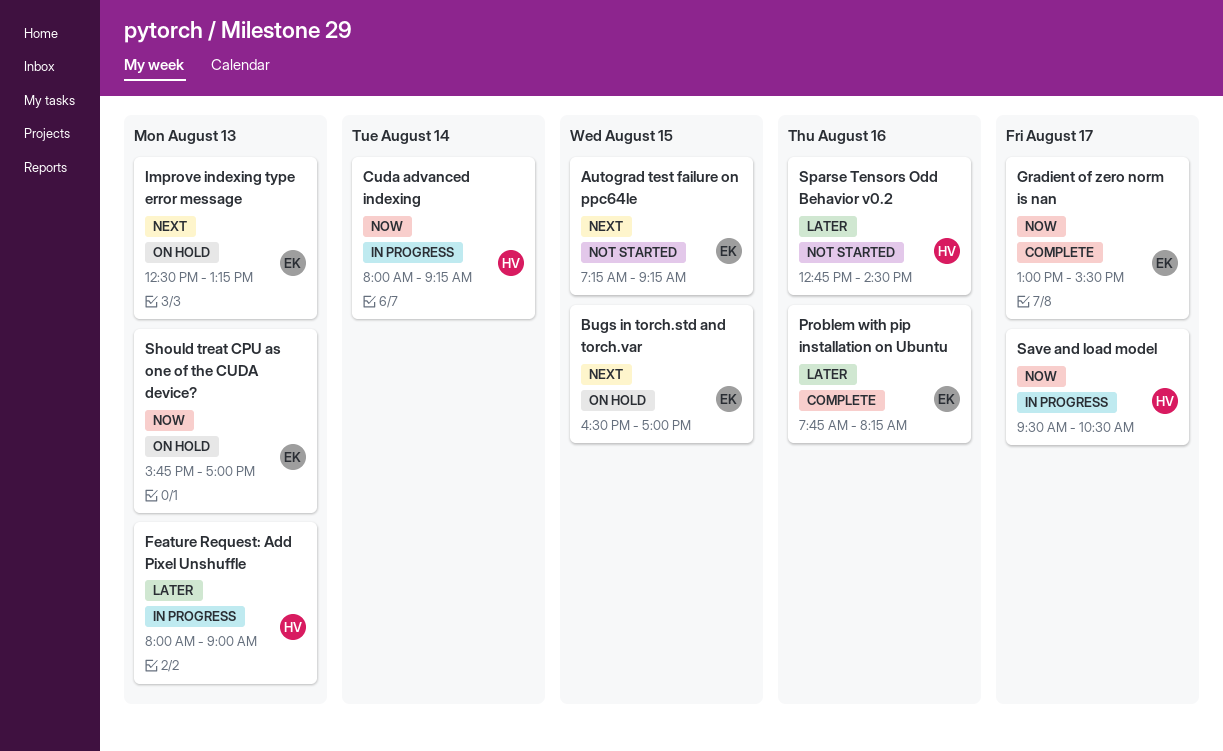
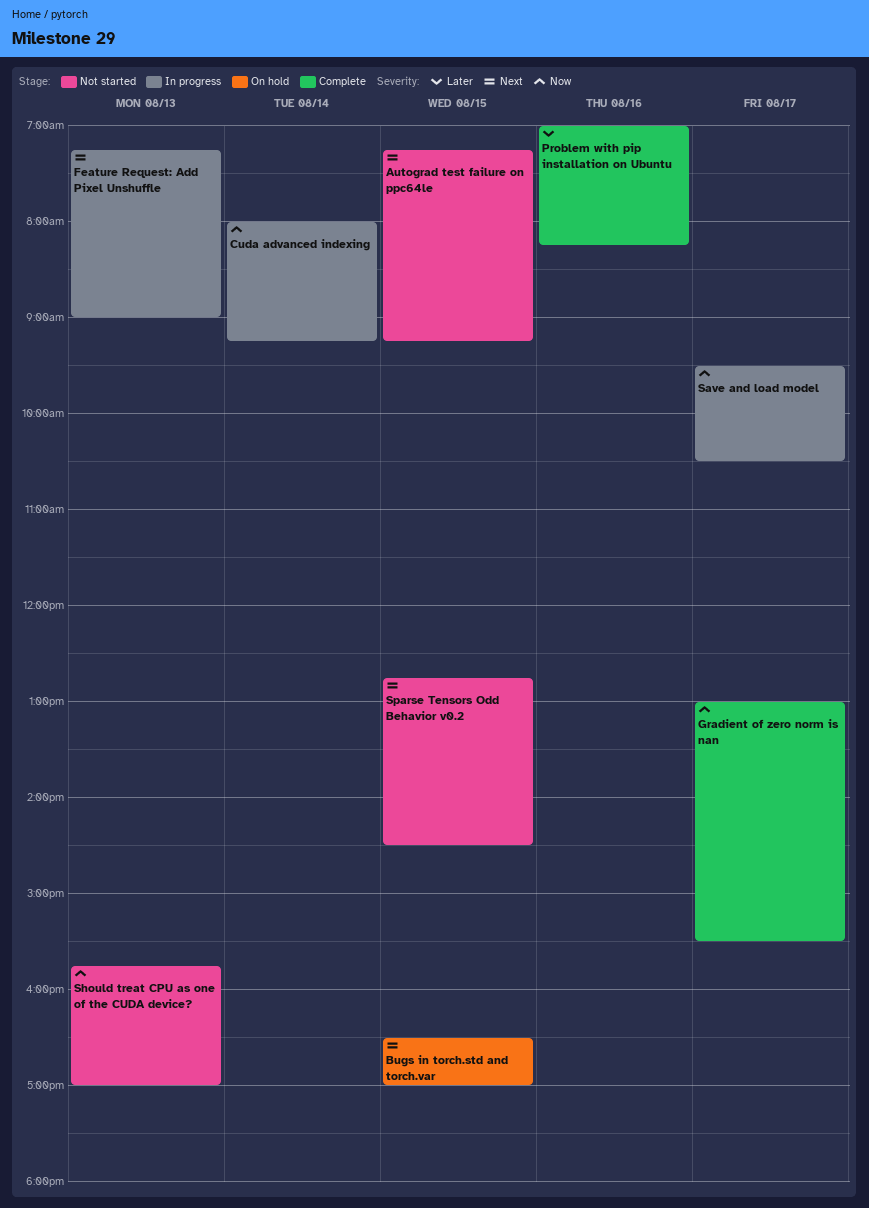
Feature Request: Add Pixel Unshuffle, priority: Later -> Next
Feature Request: Add Pixel Unshuffle, begins: 08:00 -> 07:15
Improve indexing type error message: present -> none
Problem with pip installation on Ubuntu, begins: 07:45 -> 07:00
Should treat CPU as one of the CUDA device?, status: On hold -> Not started
Sparse Tensors Odd Behavior v0.2, priority: Later -> Next
Sparse Tensors Odd Behavior v0.2, day: Aug 16 -> Aug 15

